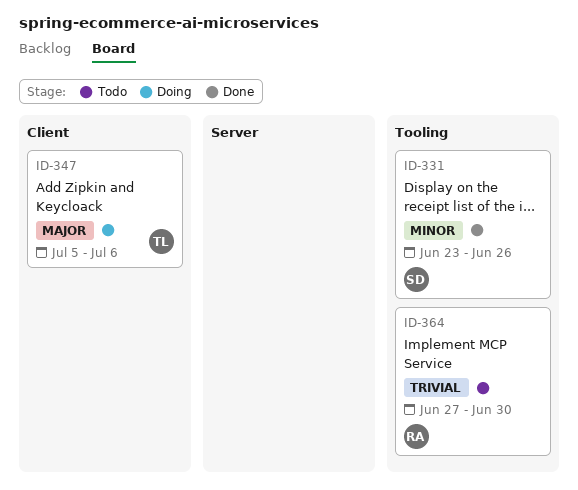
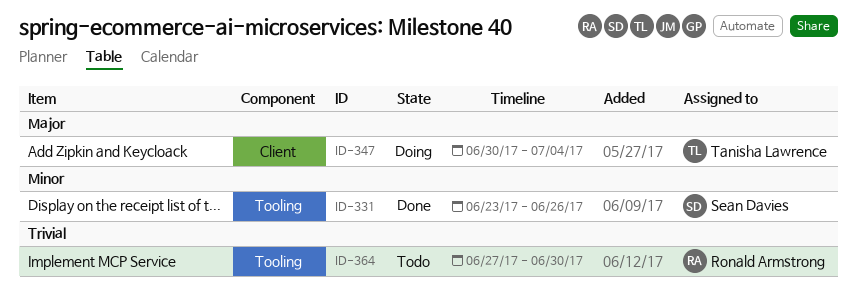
ID-347, start: Jul 5 -> Jun 30
ID-347, due: Jul 6 -> Jul 4

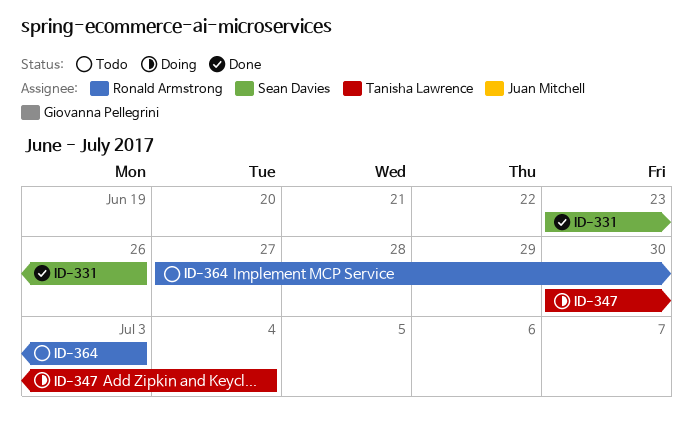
ID-364, due: Jun 30 -> Jul 3

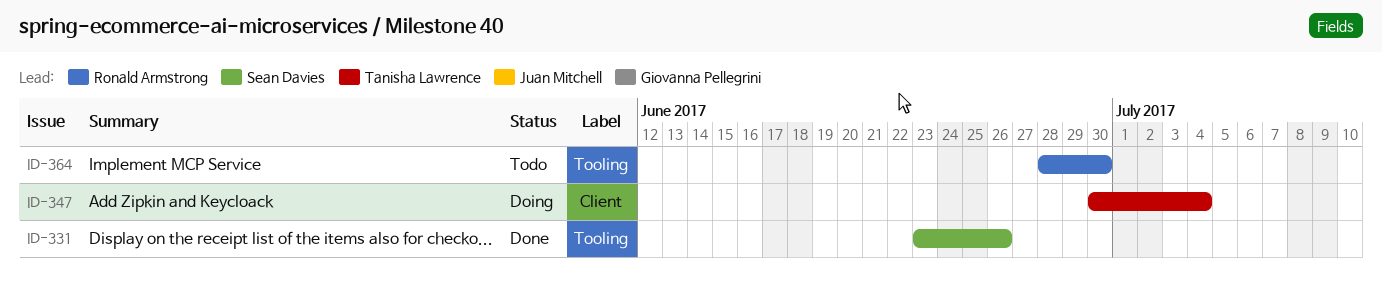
ID-364, start: Jun 27 -> Jun 28
ID-364, due: Jul 3 -> Jun 30

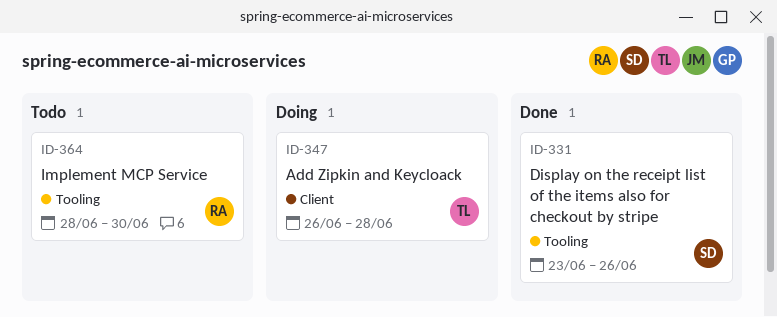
ID-347, start: Jun 30 -> Jun 26
ID-347, due: Jul 4 -> Jun 28

